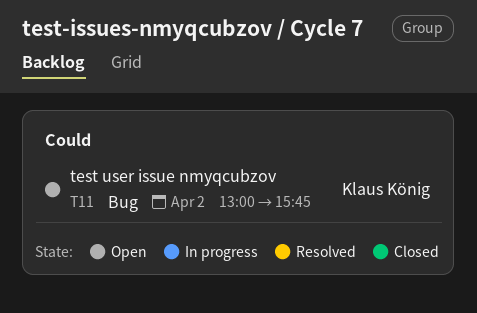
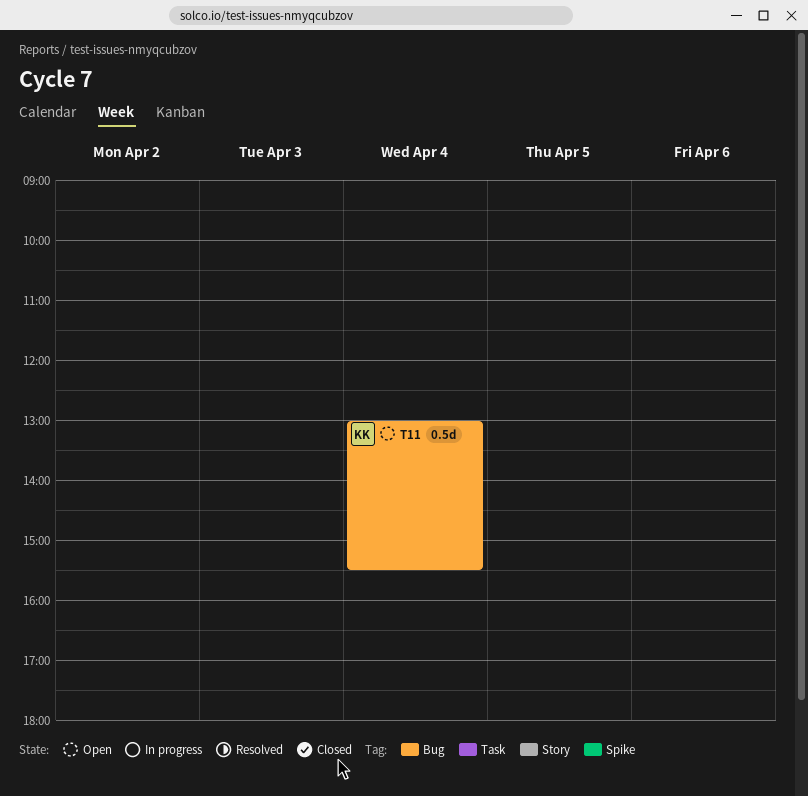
T11, day: Apr 2 -> Apr 4
T11, ends: 15:45 -> 15:30

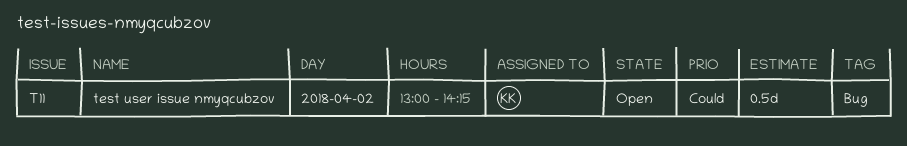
T11, day: Apr 4 -> Apr 2
T11, ends: 15:30 -> 14:15

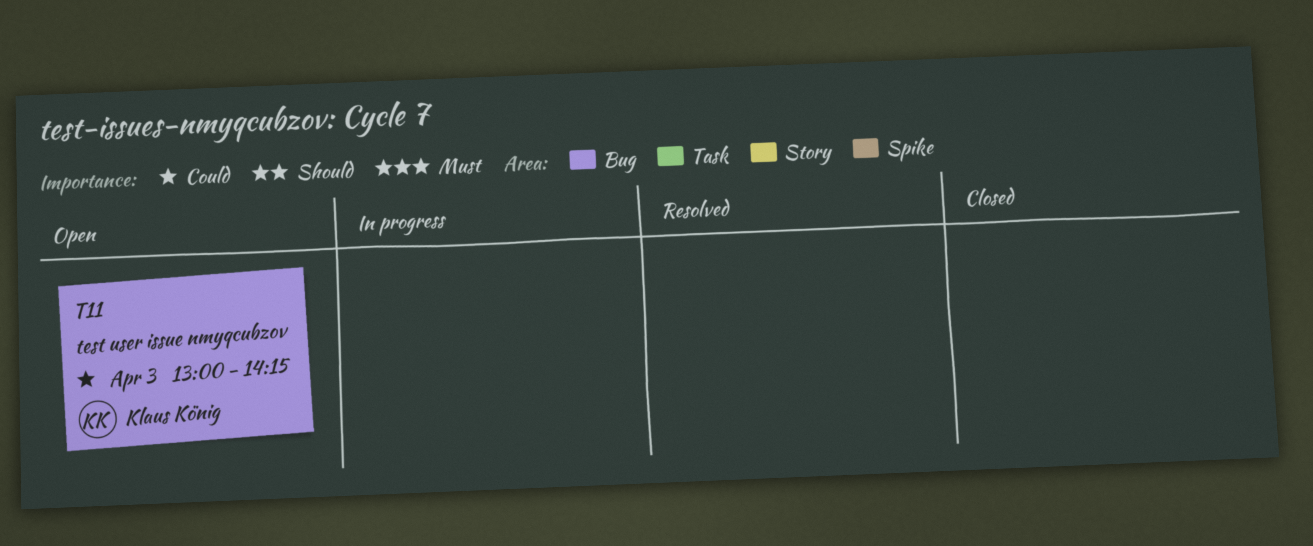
T11, day: Apr 2 -> Apr 3

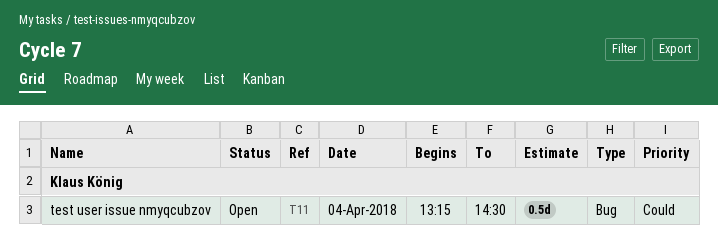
T11, day: Apr 3 -> Apr 4
T11, begins: 13:00 -> 13:15
T11, ends: 14:15 -> 14:30

